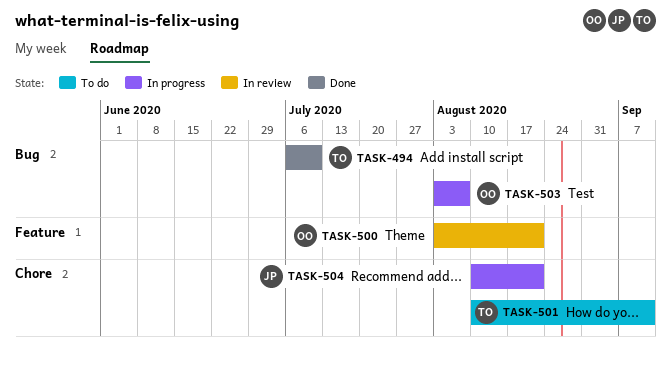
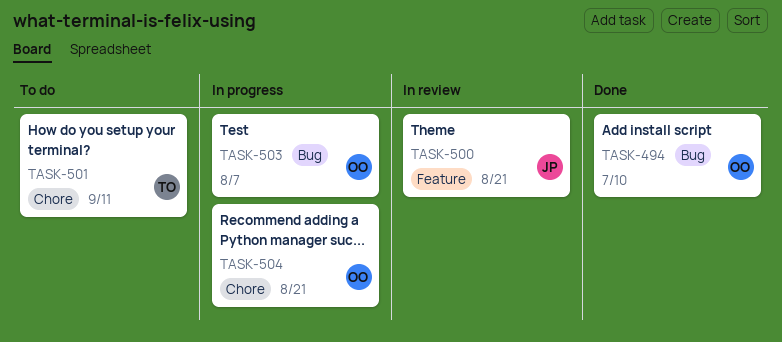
TASK-494, owner: TO -> OO
TASK-500, owner: OO -> JP
TASK-504, owner: JP -> OO

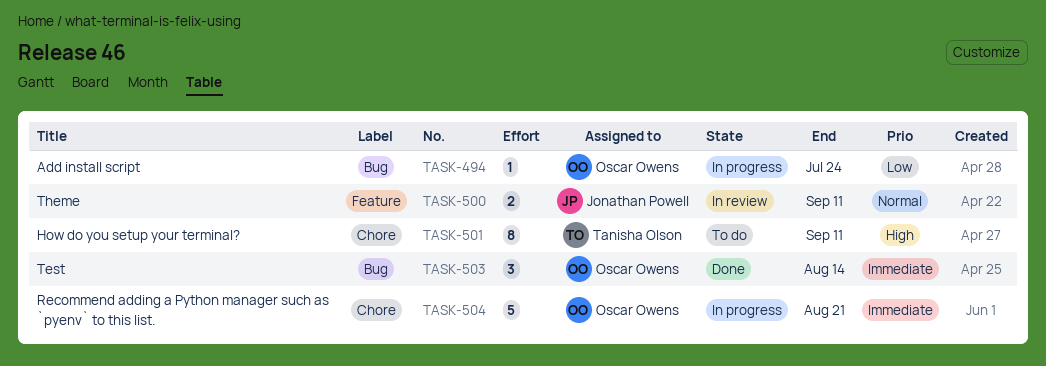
TASK-494, status: Done -> In progress
TASK-494, due: Jul 10 -> Jul 24
TASK-500, due: Aug 21 -> Sep 11
TASK-503, status: In progress -> Done
TASK-503, due: Aug 7 -> Aug 14

